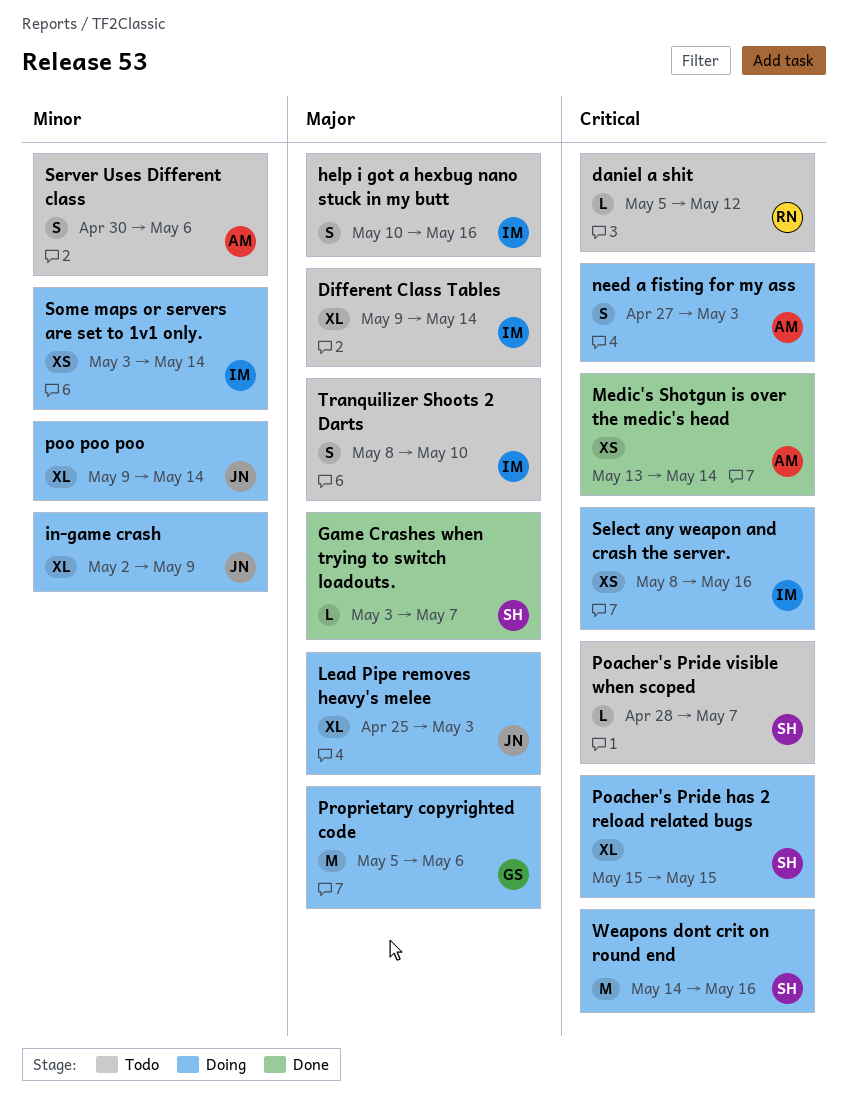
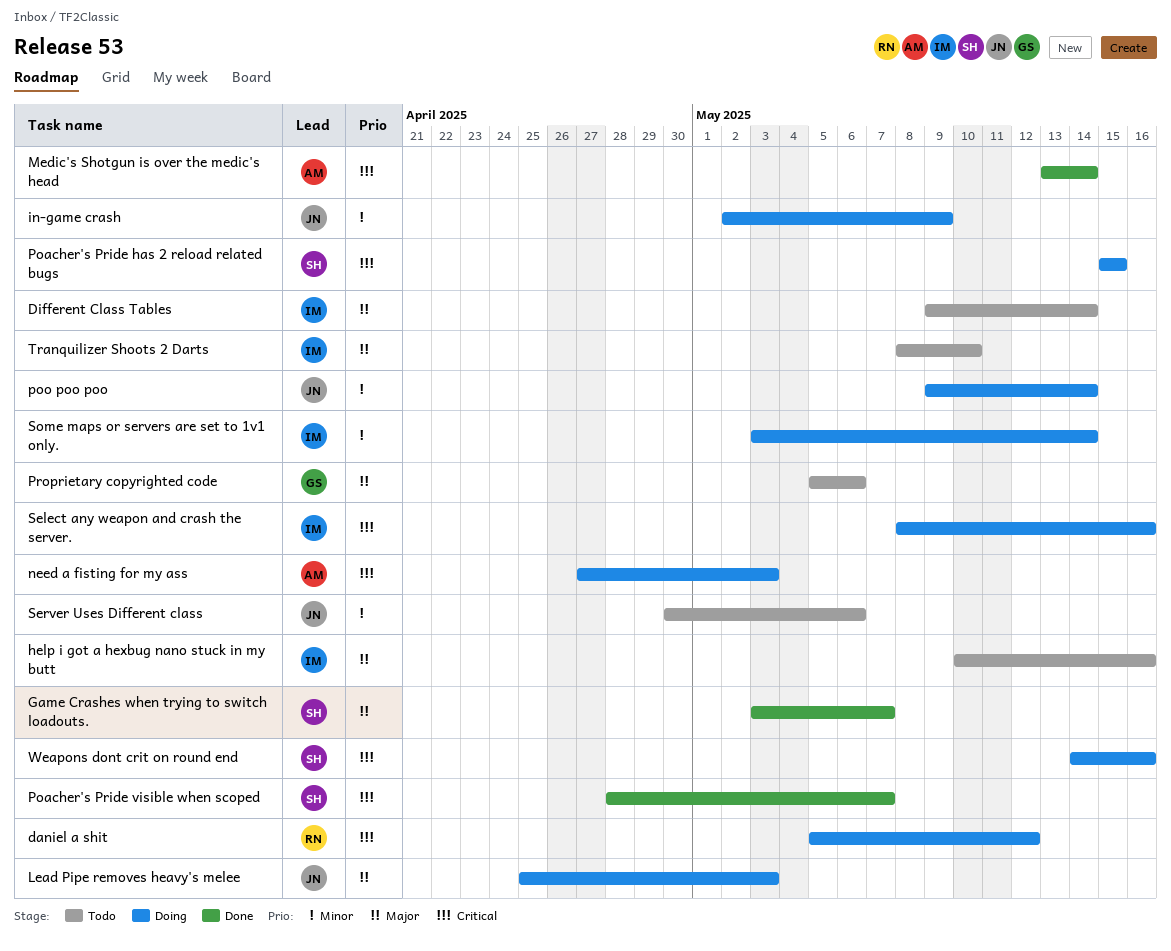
daniel a shit, status: Todo -> Doing
Poacher's Pride visible when scoped, status: Todo -> Done
Proprietary copyrighted code, status: Doing -> Todo
Server Uses Different class, owner: AM -> JN

